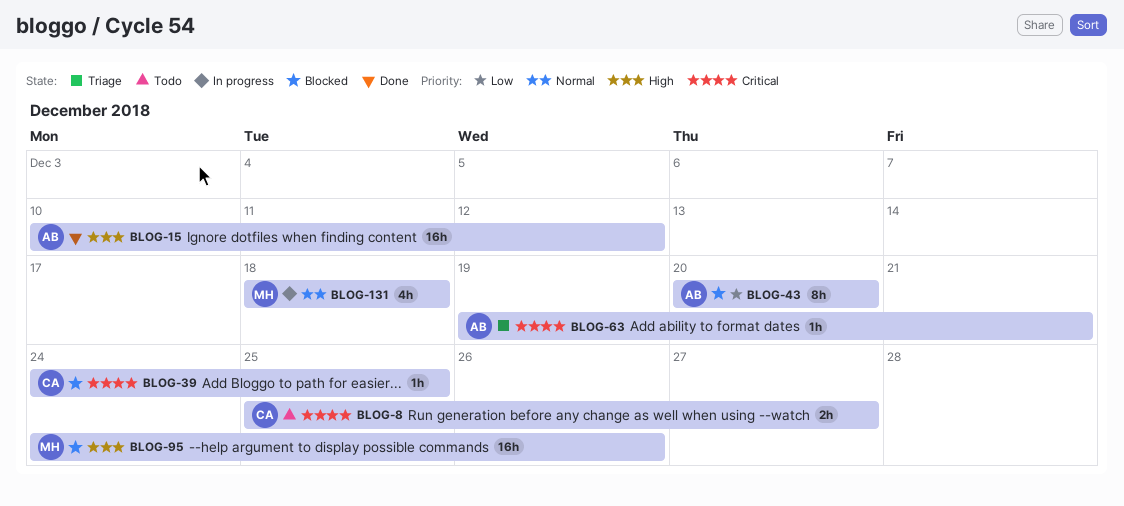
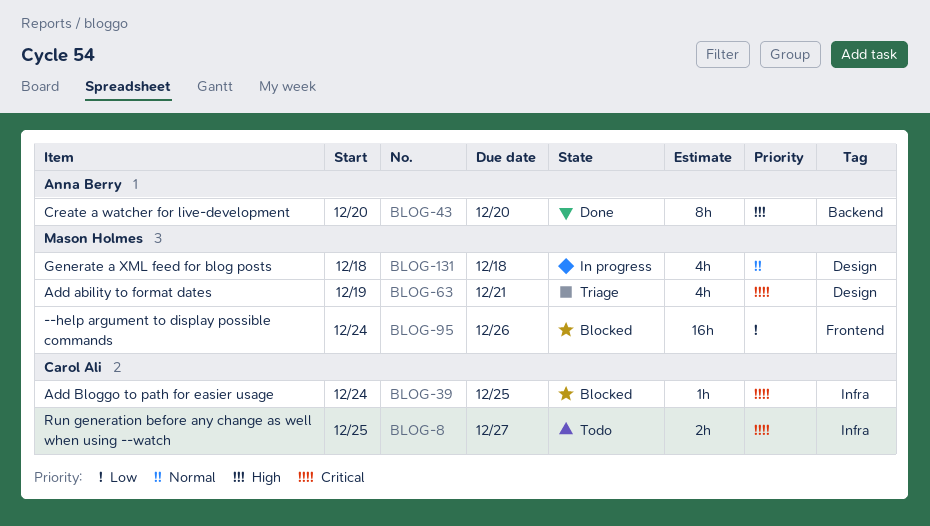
BLOG-15: present -> none
BLOG-43, status: Blocked -> Done
BLOG-43, priority: Low -> High
BLOG-63, owner: Anna Berry -> Mason Holmes
BLOG-63, estimate: 1h -> 4h
BLOG-95, priority: High -> Low

